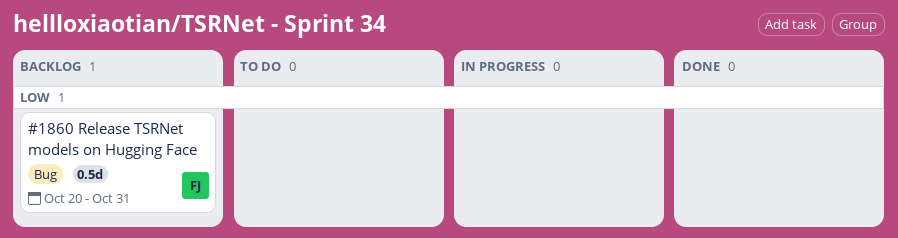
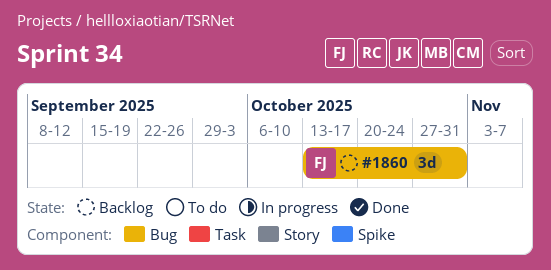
#1860, estimate: 0.5d -> 3d
#1860, start: Oct 20 -> Oct 13

